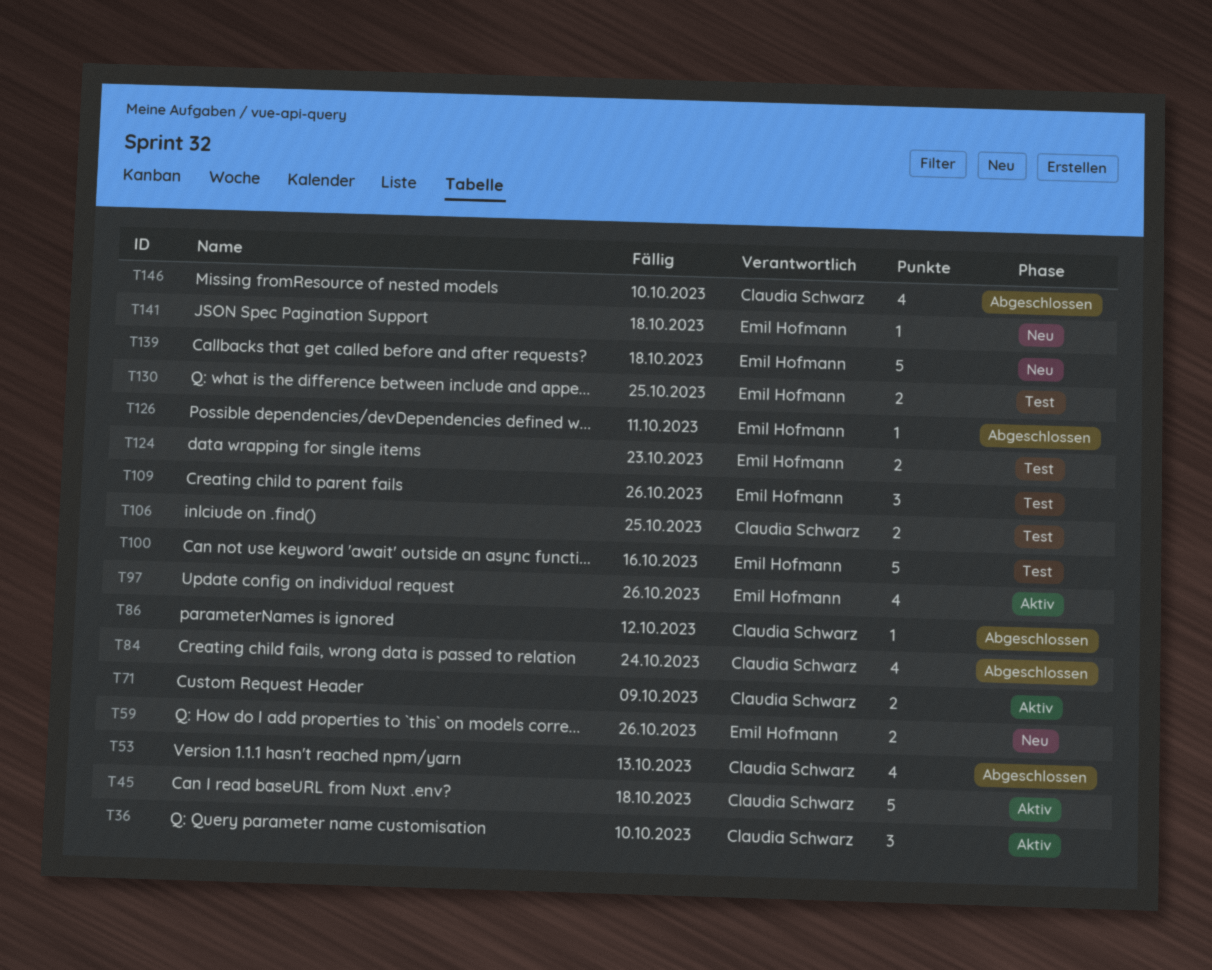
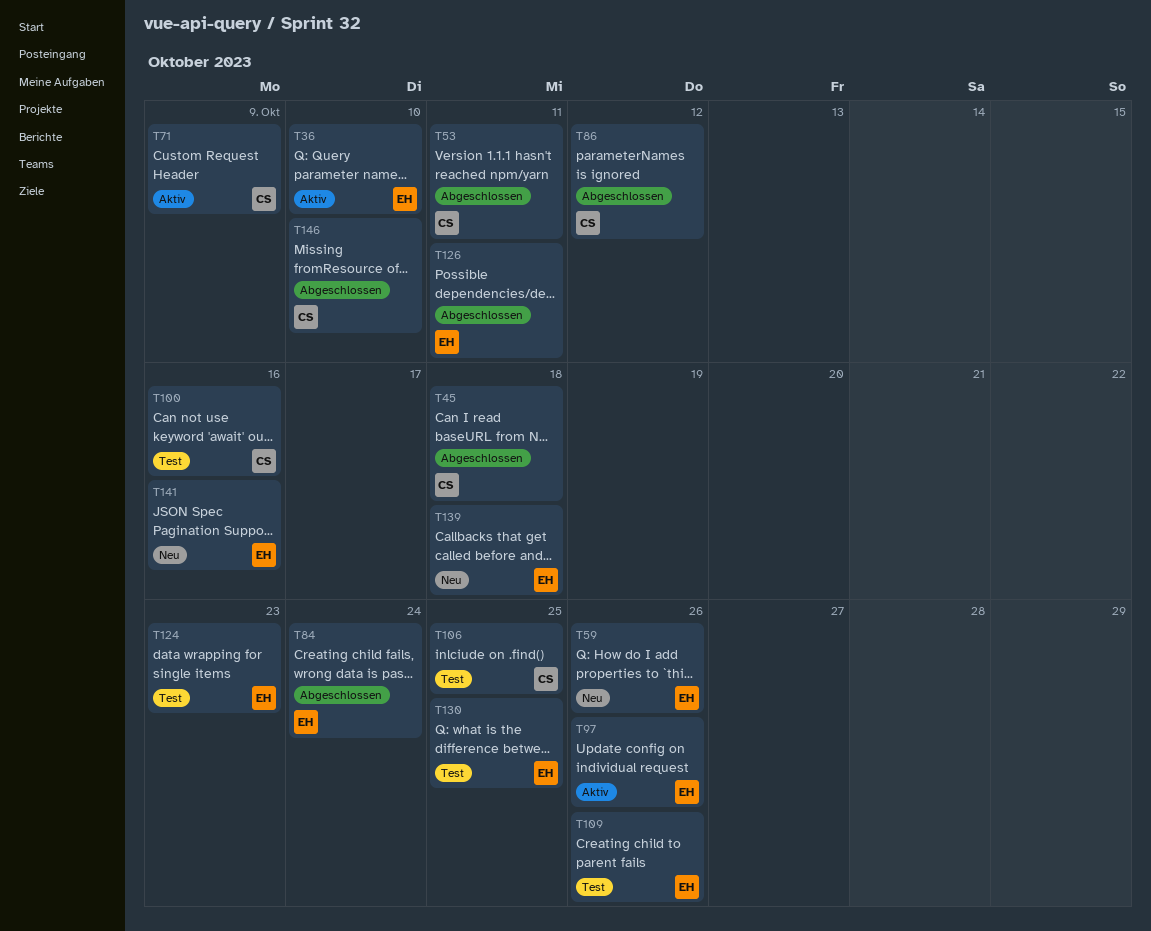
T36, owner: Claudia Schwarz -> Emil Hofmann
T45, status: Aktiv -> Abgeschlossen
T53, due: Oct 13 -> Oct 11
T84, owner: Claudia Schwarz -> Emil Hofmann
T100, owner: Emil Hofmann -> Claudia Schwarz
T141, due: Oct 18 -> Oct 16

